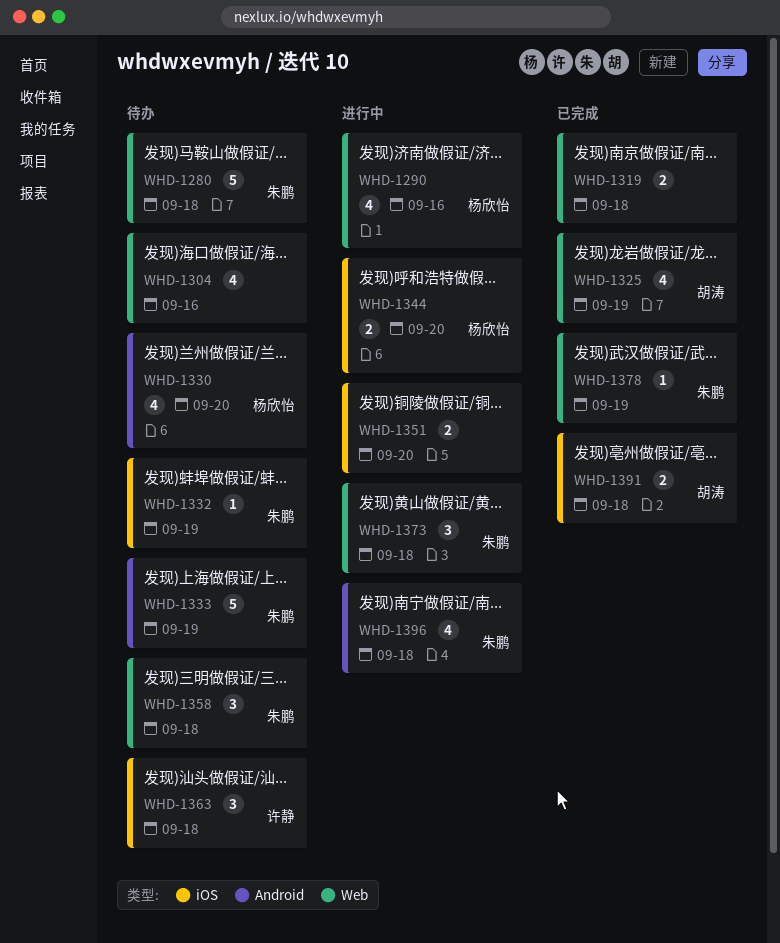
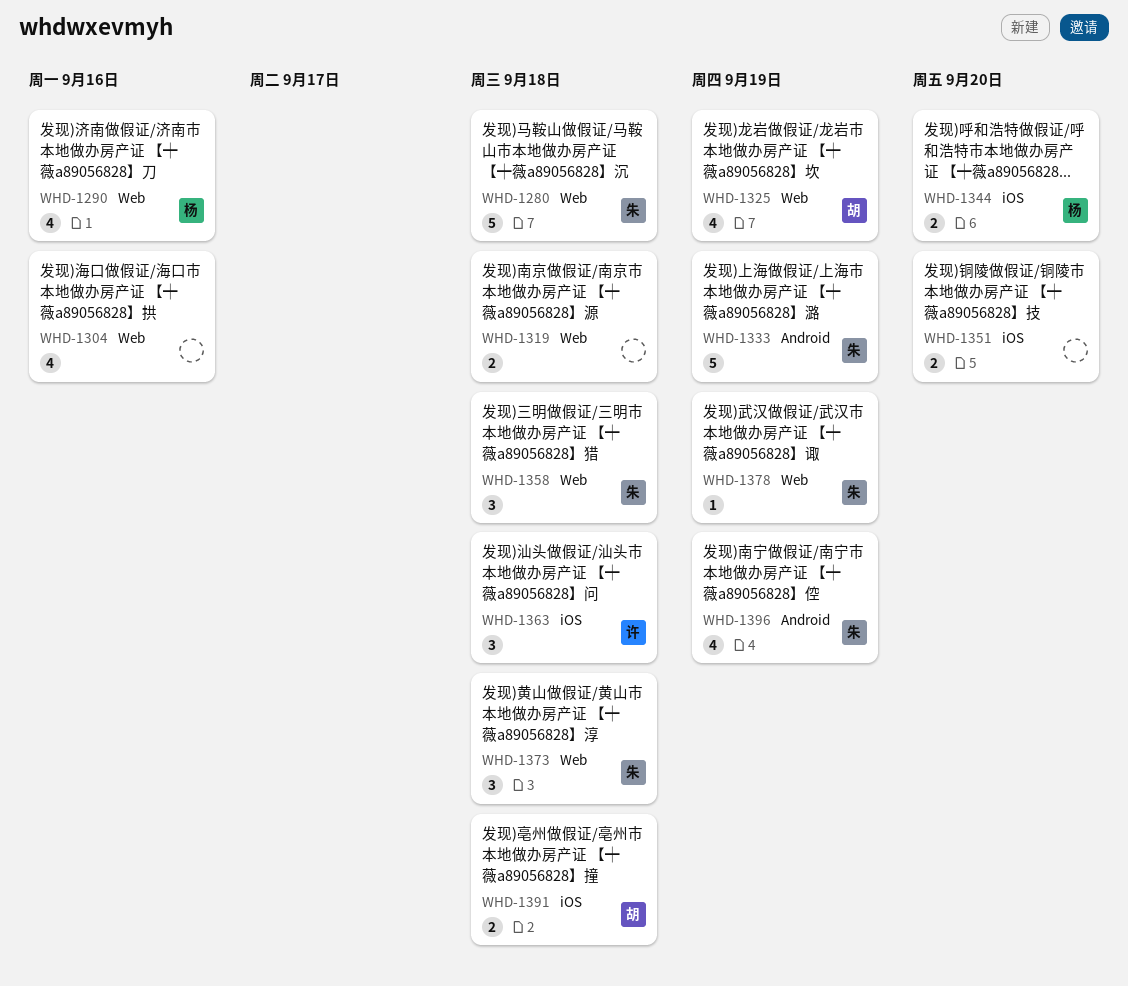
WHD-1330: present -> none
WHD-1332: present -> none
WHD-1396, due: Sep 18 -> Sep 19

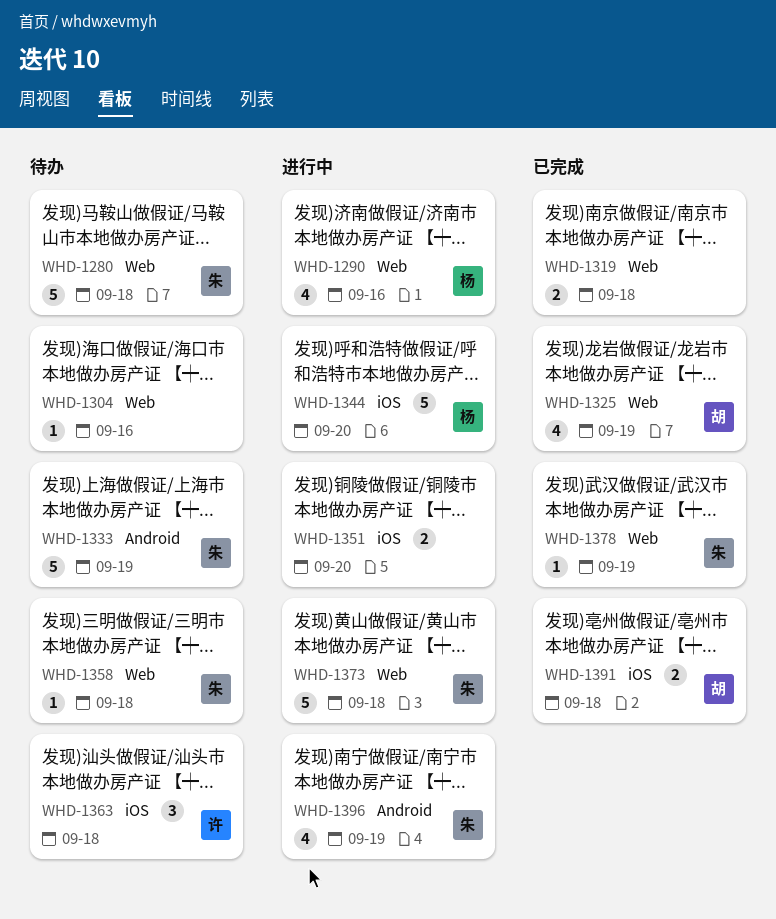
WHD-1304, estimate: 4 -> 1
WHD-1344, estimate: 2 -> 5
WHD-1358, estimate: 3 -> 1
WHD-1373, estimate: 3 -> 5

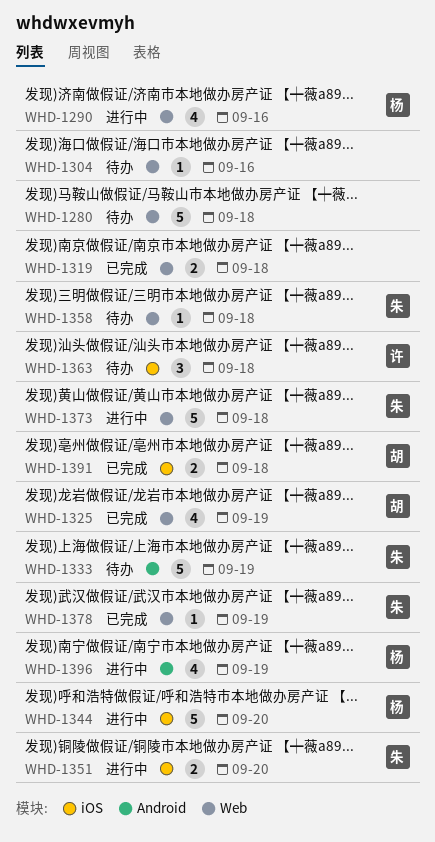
WHD-1280, owner: 朱 -> none
WHD-1351, owner: none -> 朱
WHD-1396, owner: 朱 -> 杨

